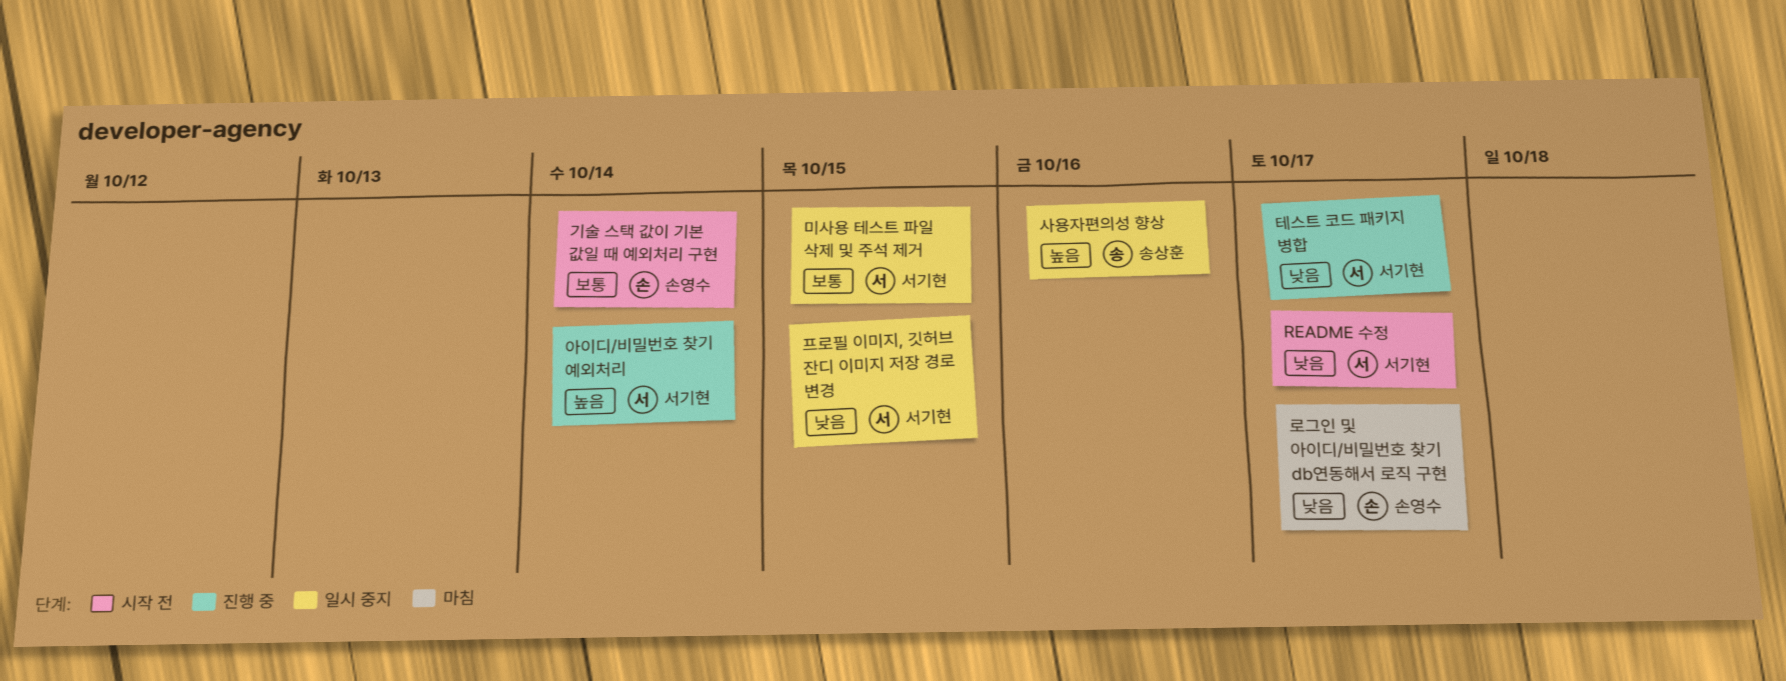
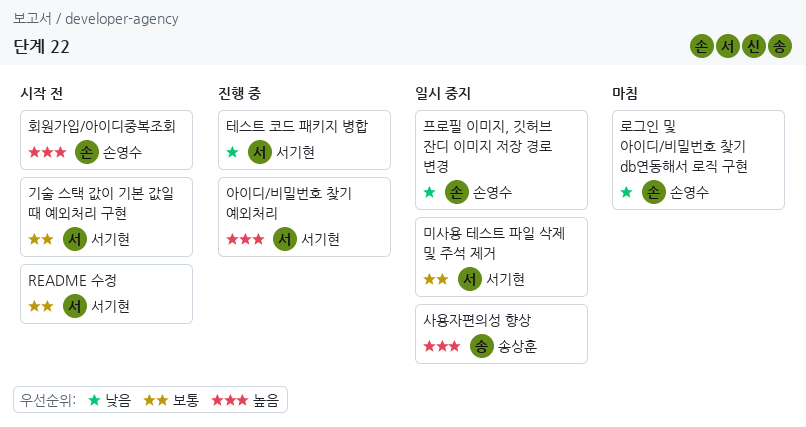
README 수정, priority: 낮음 -> 보통
기술 스택 값이 기본 값일 때 예외처리 구현, owner: 손영수 -> 서기현
프로필 이미지, 깃허브 잔디 이미지 저장 경로 변경, owner: 서기현 -> 손영수
회원가입/아이디중복조회: none -> present

